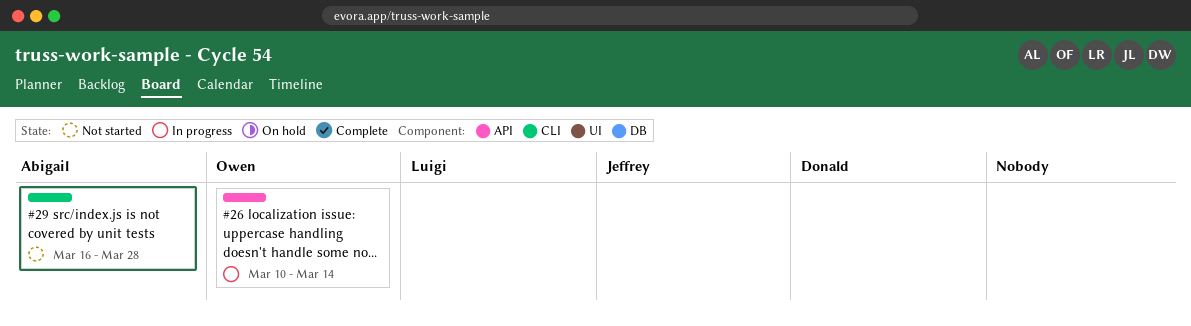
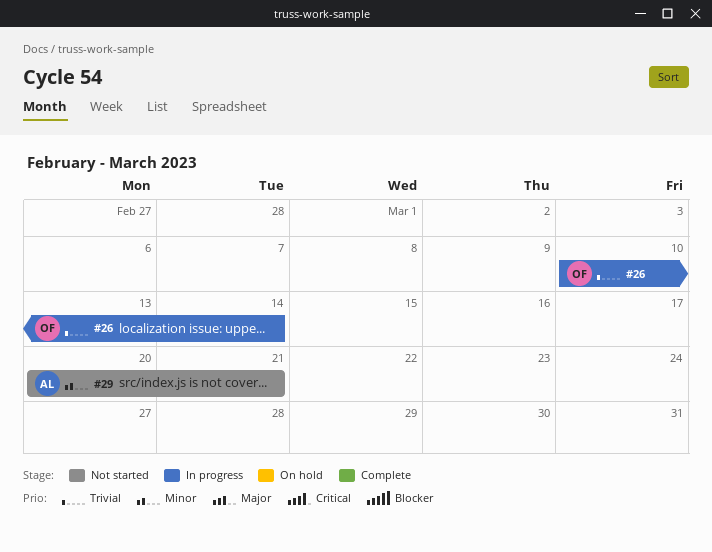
#29, start: Mar 16 -> Mar 20
#29, due: Mar 28 -> Mar 21

